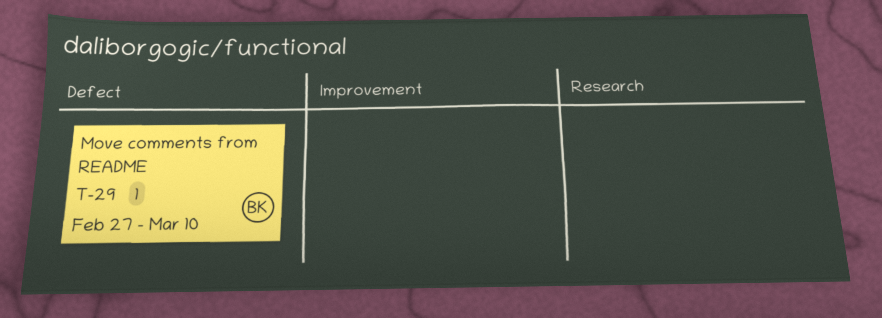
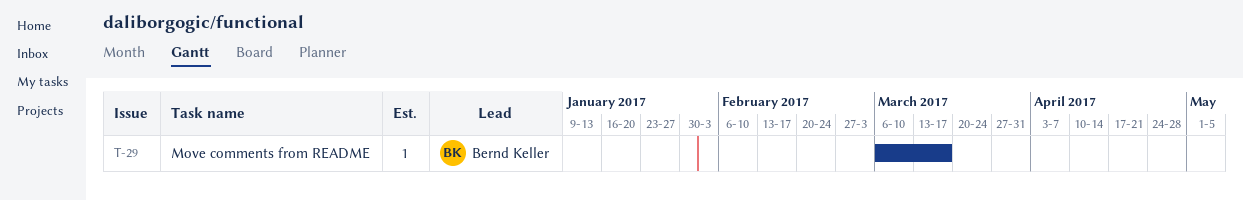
T-29, start: Feb 27 -> Mar 6
T-29, due: Mar 10 -> Mar 17

